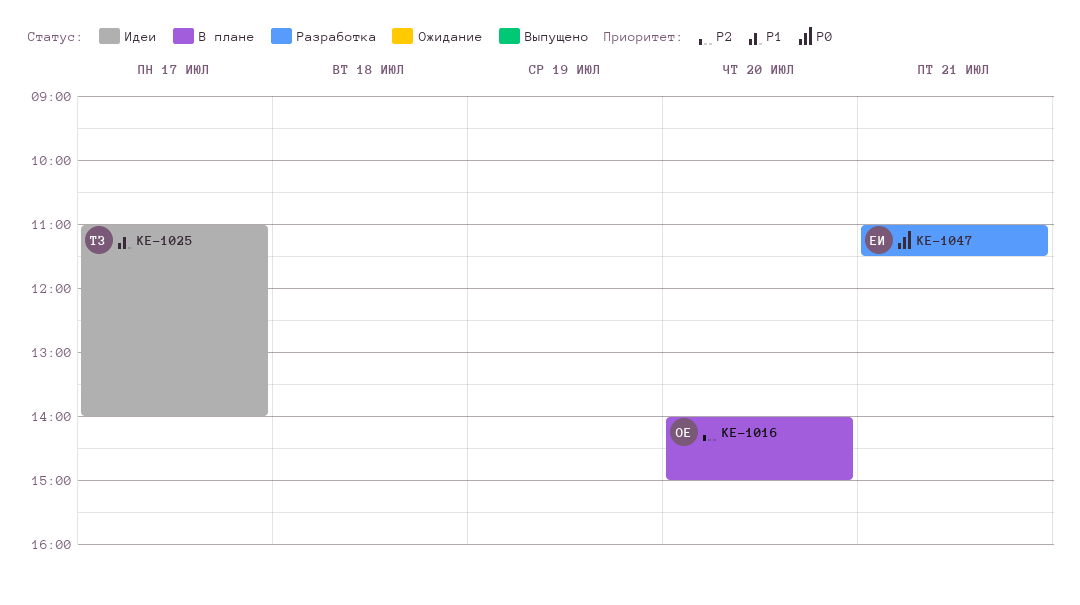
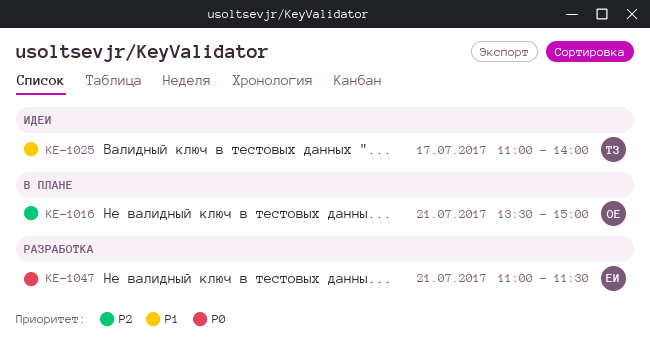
KE-1016, day: Jul 20 -> Jul 21
KE-1016, begins: 14:00 -> 13:30

